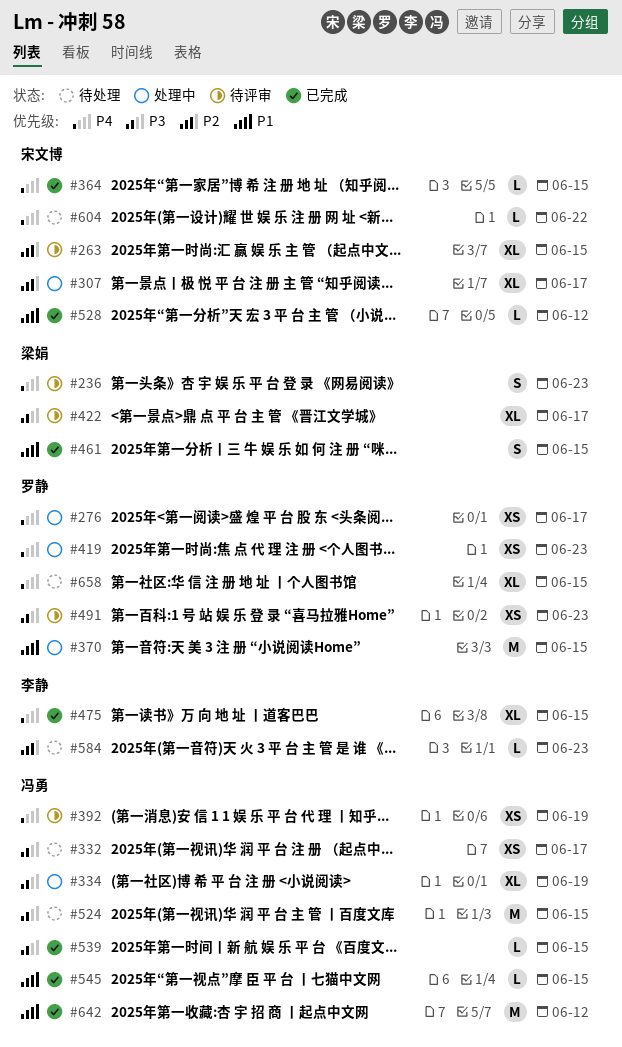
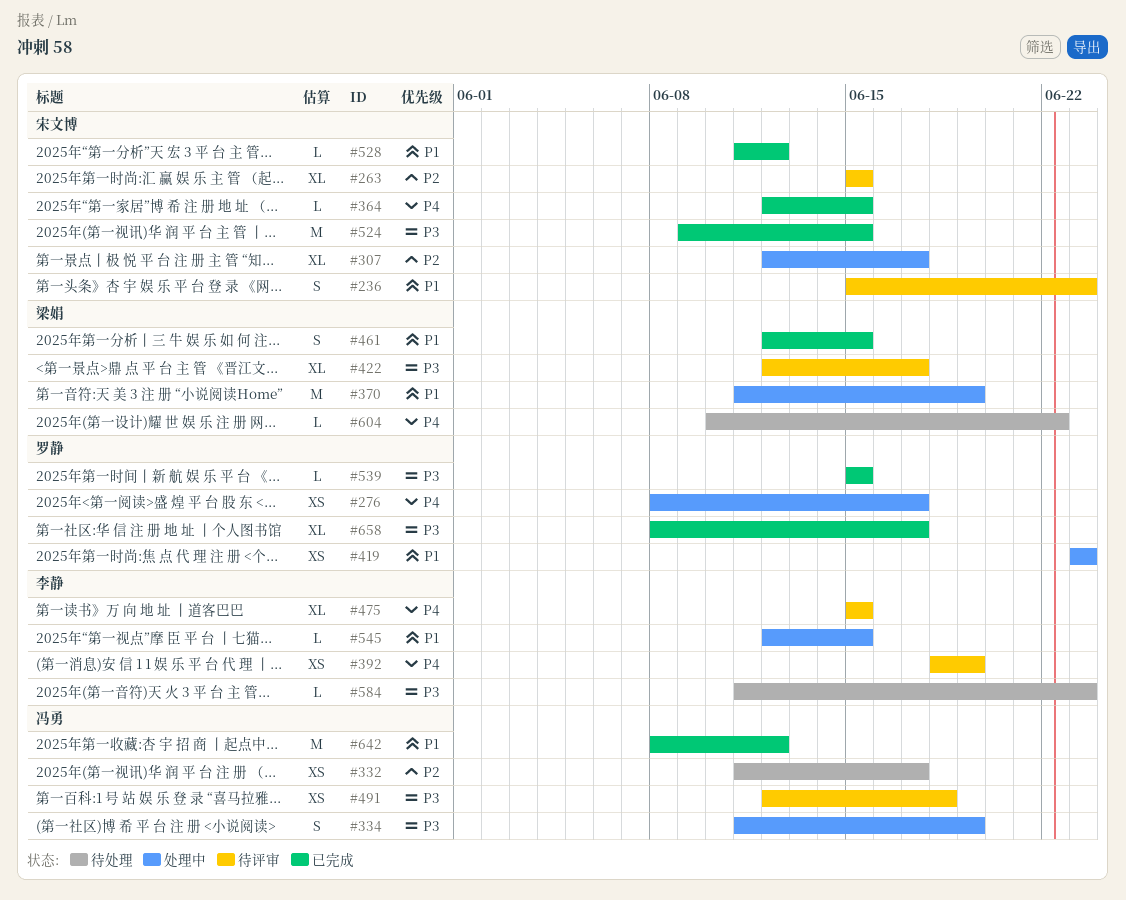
#236, owner: 梁娟 -> 宋文博
#236, priority: P4 -> P1
#332, priority: P3 -> P2
#334, estimate: XL -> S
#370, owner: 罗静 -> 梁娟
#370, due: Jun 15 -> Jun 19
#392, owner: 冯勇 -> 李静
#419, priority: P4 -> P1
#475, status: 已完成 -> 待评审
#491, owner: 罗静 -> 冯勇
#491, due: Jun 23 -> Jun 18
#524, status: 待处理 -> 已完成
#524, owner: 冯勇 -> 宋文博
#539, owner: 冯勇 -> 罗静
#545, status: 已完成 -> 处理中
#545, owner: 冯勇 -> 李静
#584, priority: P2 -> P3
#604, owner: 宋文博 -> 梁娟
#658, status: 待处理 -> 已完成
#658, priority: P4 -> P3
#658, due: Jun 15 -> Jun 17

